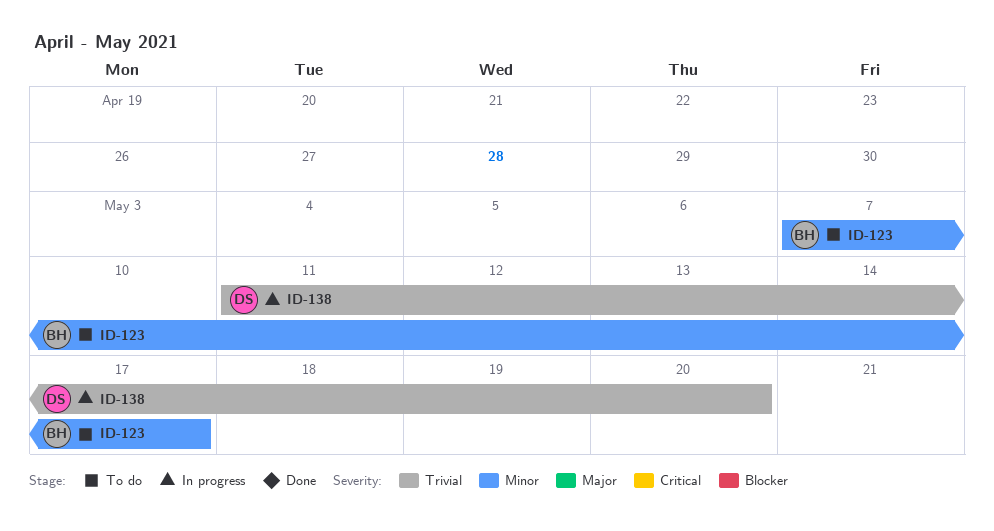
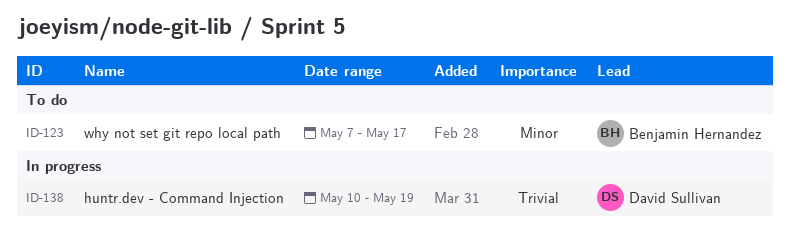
ID-138, start: May 11 -> May 10
ID-138, due: May 20 -> May 19

